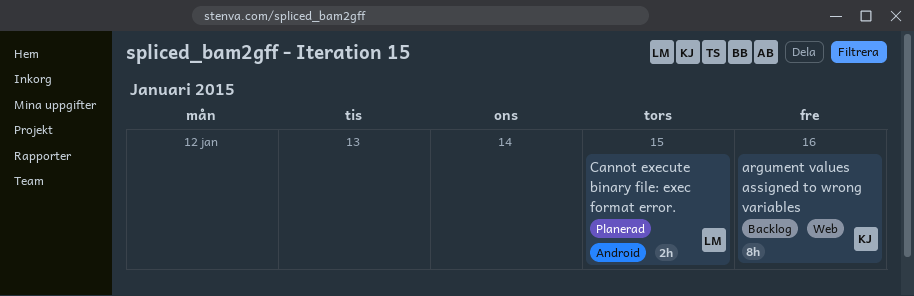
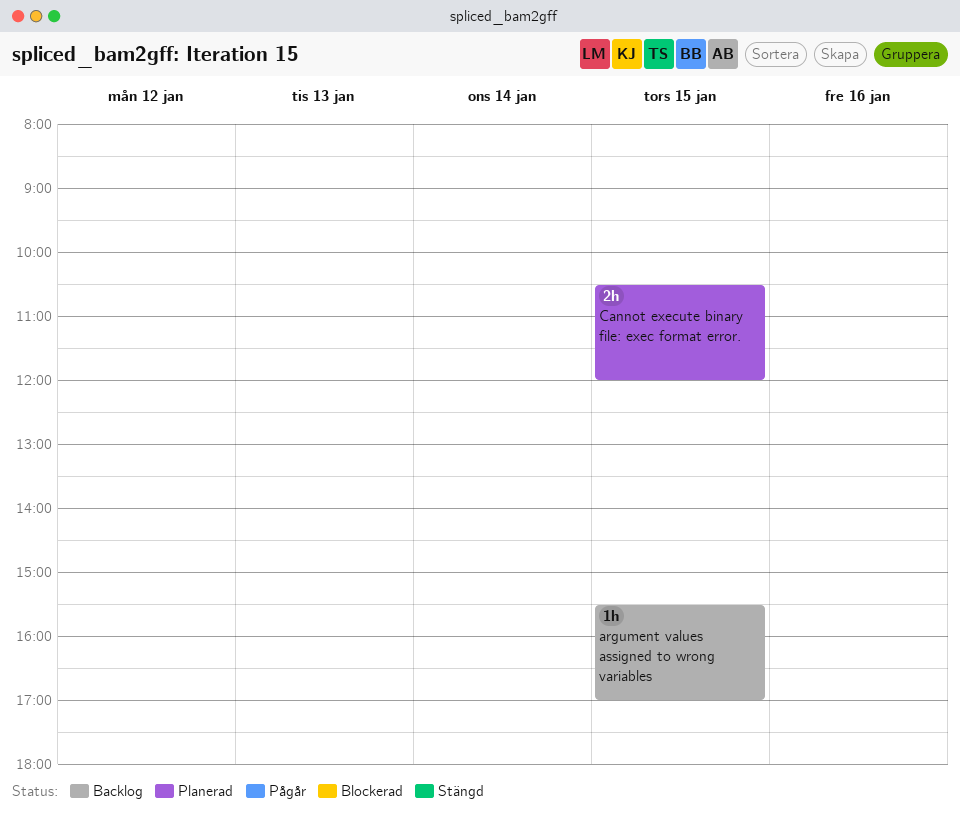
argument values assigned to wrong variables, estimate: 8h -> 1h
argument values assigned to wrong variables, day: Jan 16 -> Jan 15

